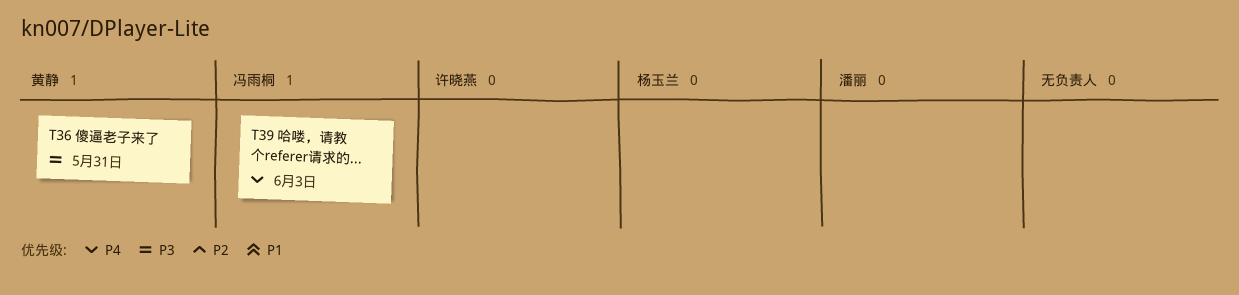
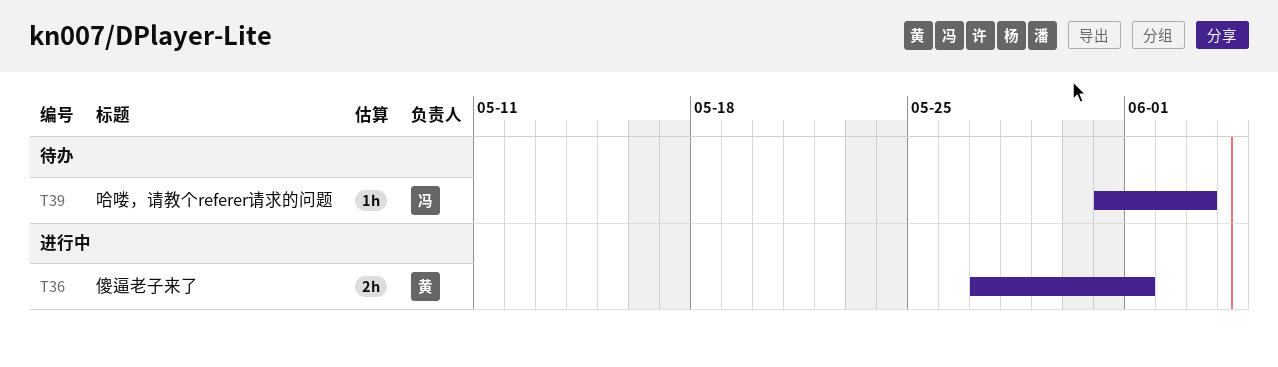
T36, due: May 31 -> Jun 1

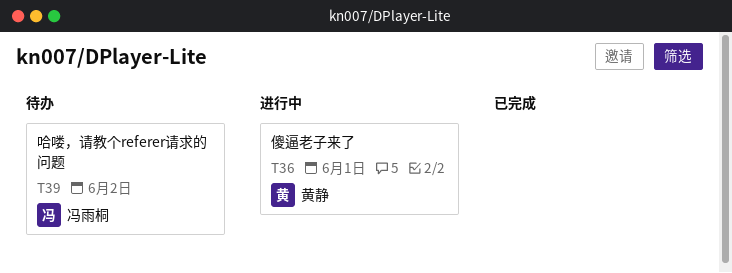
T39, due: Jun 3 -> Jun 2

